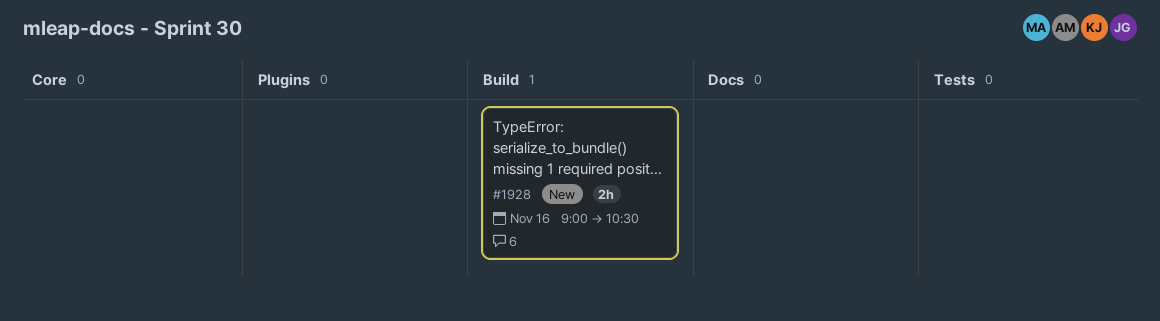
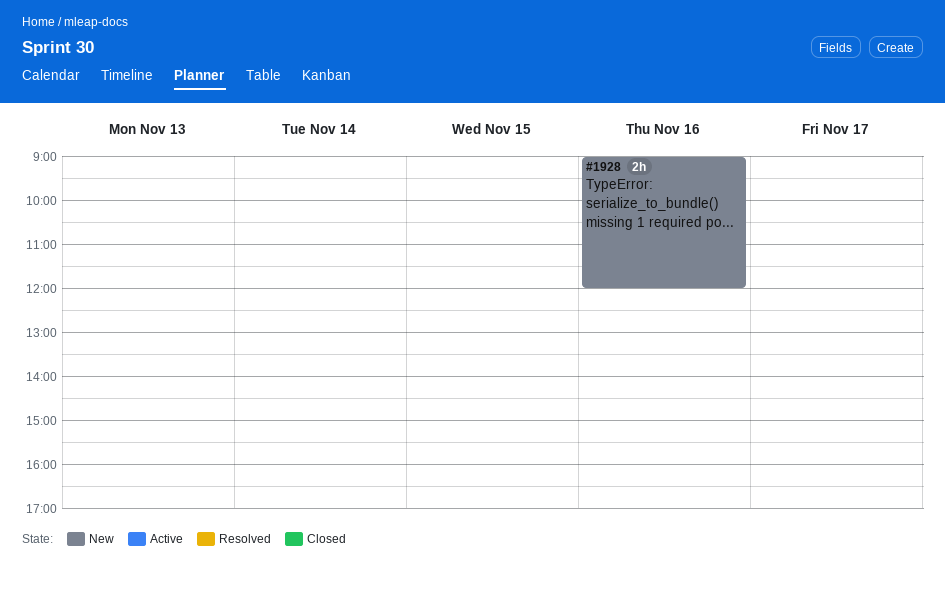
#1928, ends: 10:30 -> 12:00

